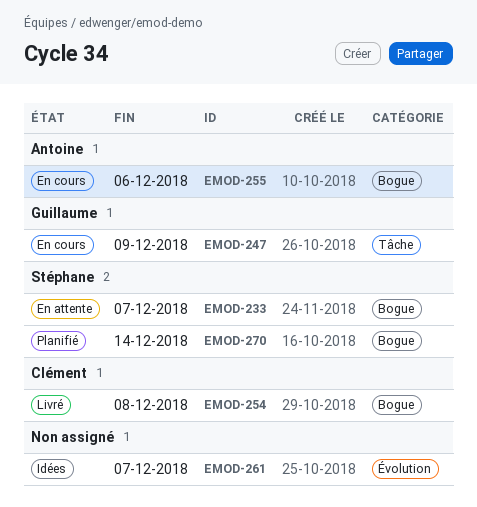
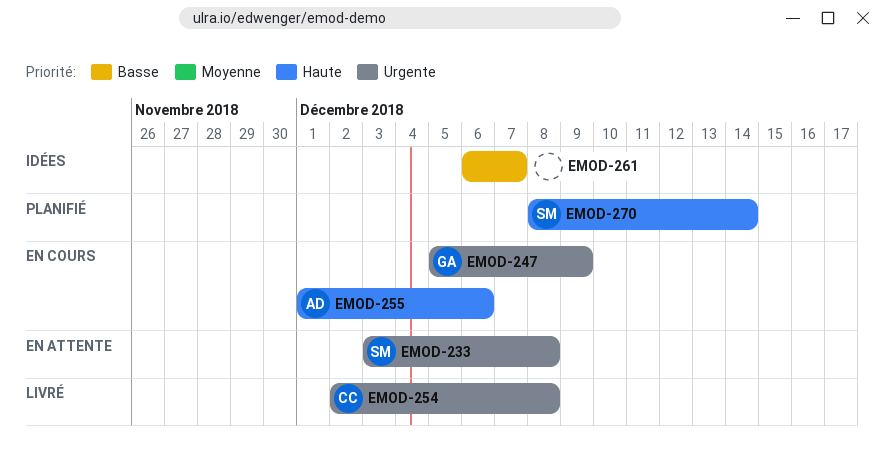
EMOD-233, due: Dec 7 -> Dec 8

